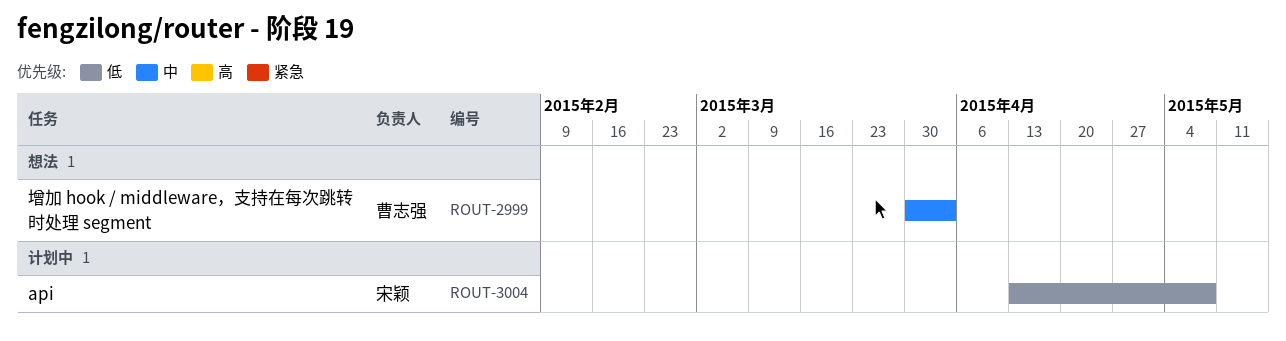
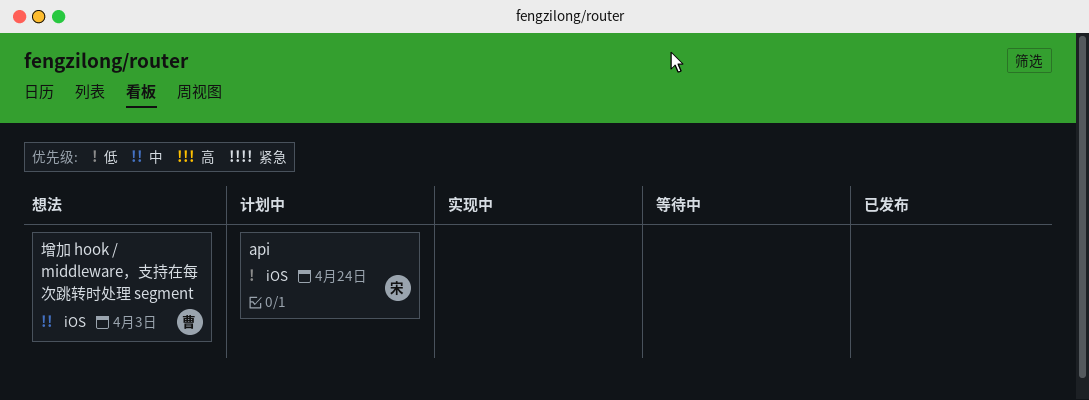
api, due: May 8 -> Apr 24

